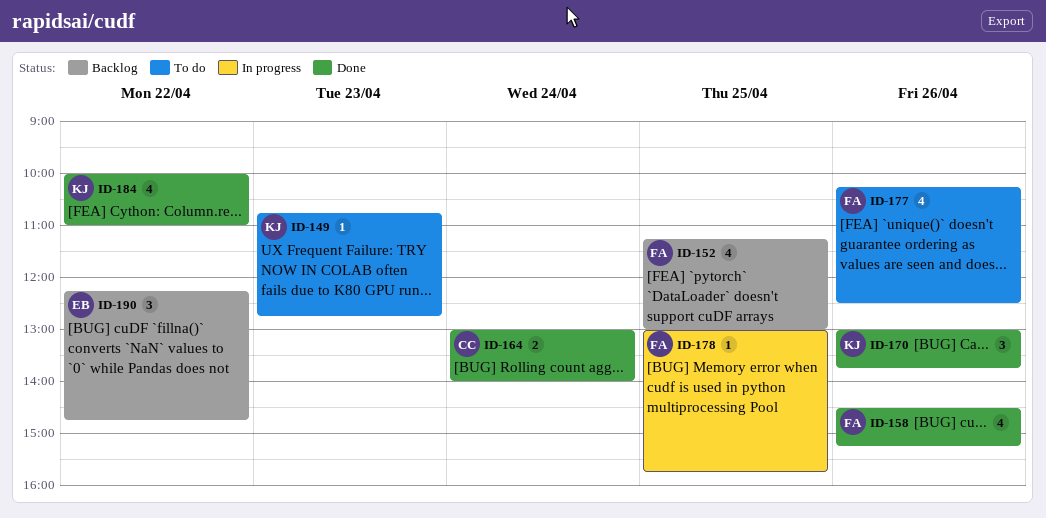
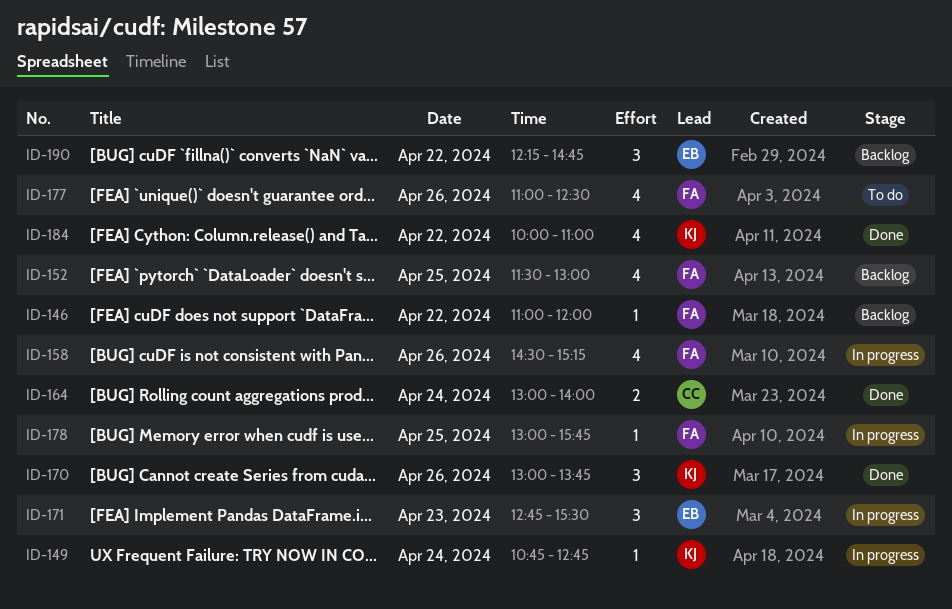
ID-146: none -> present
ID-149, status: To do -> In progress
ID-149, day: Apr 23 -> Apr 24
ID-152, begins: 11:15 -> 11:30
ID-158, status: Done -> In progress
ID-171: none -> present
ID-177, begins: 10:15 -> 11:00

